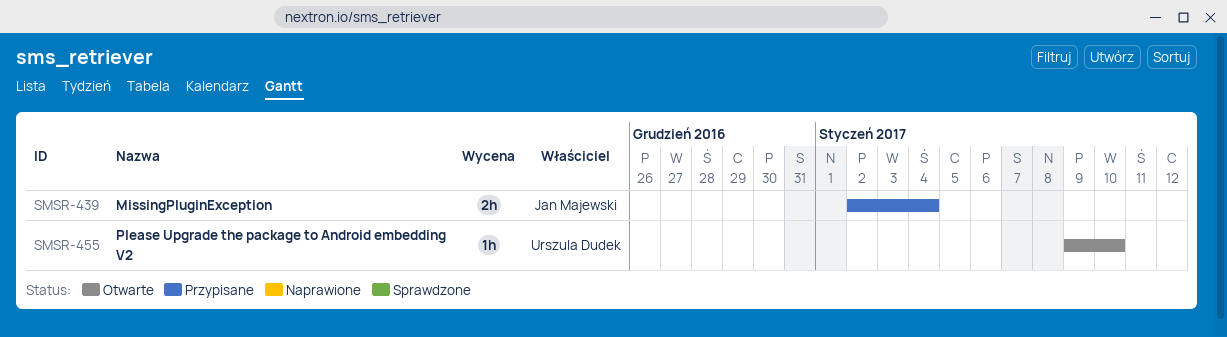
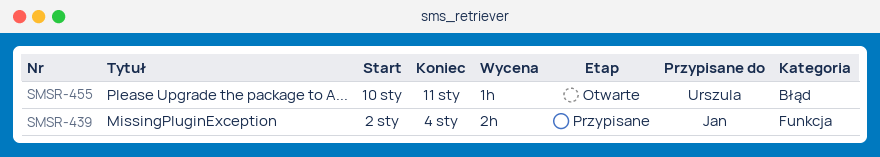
SMSR-455, start: Jan 9 -> Jan 10
SMSR-455, due: Jan 10 -> Jan 11

